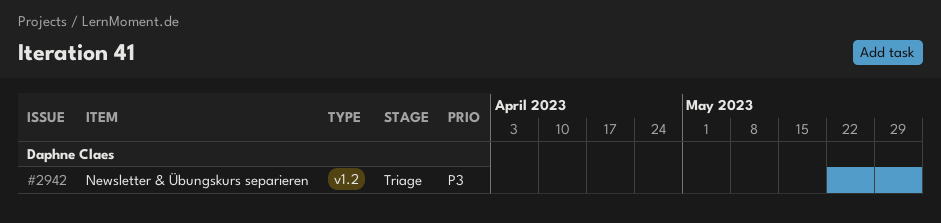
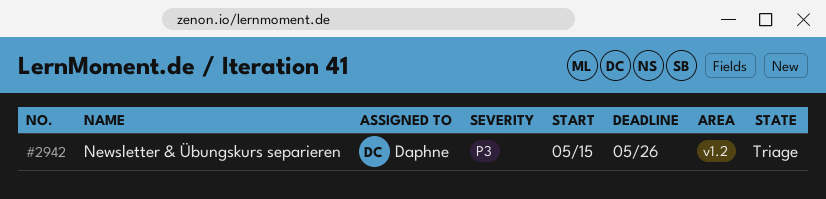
#2942, start: May 22 -> May 15
#2942, due: Jun 2 -> May 26

